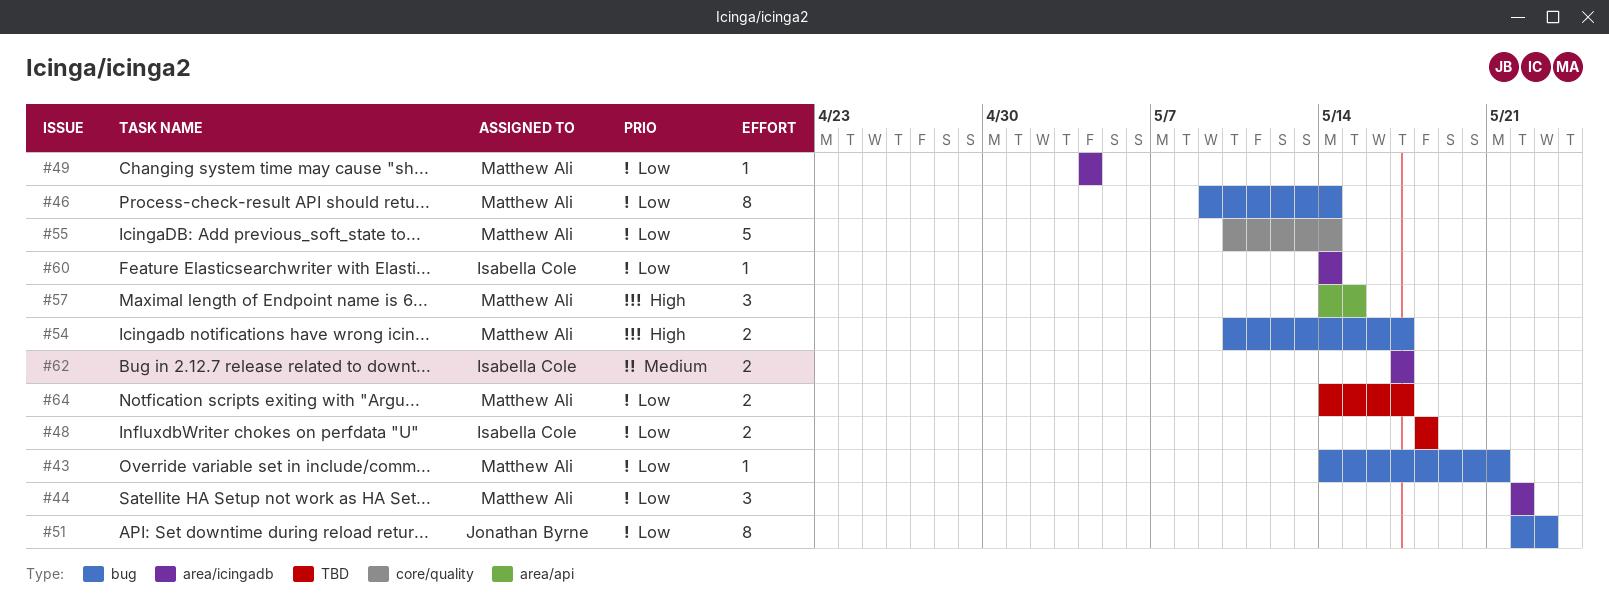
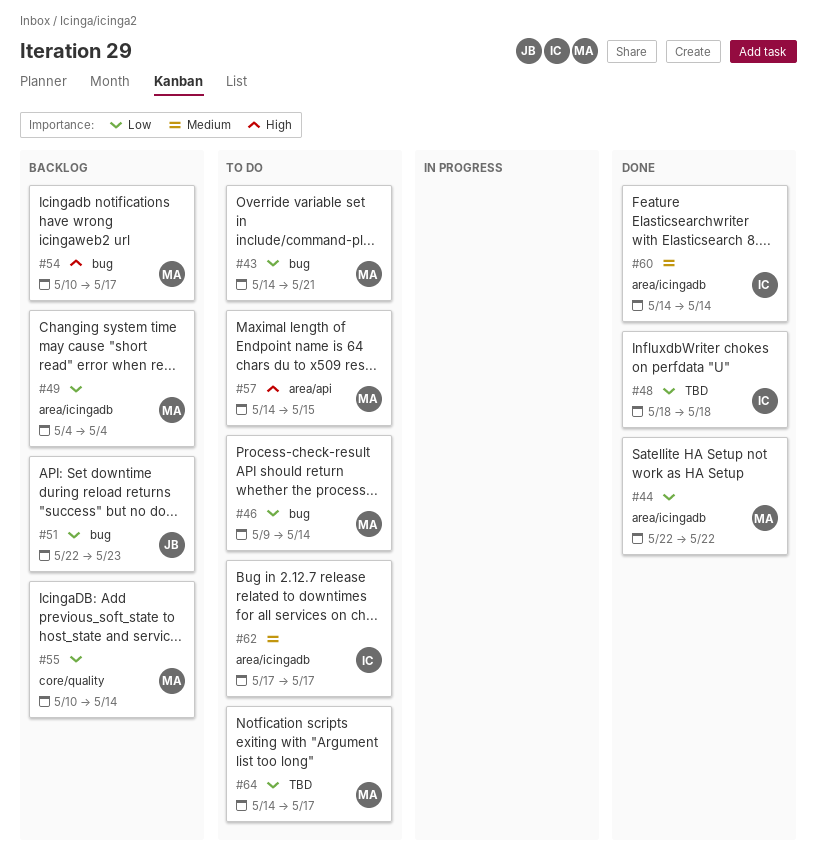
#60, priority: Low -> Medium

